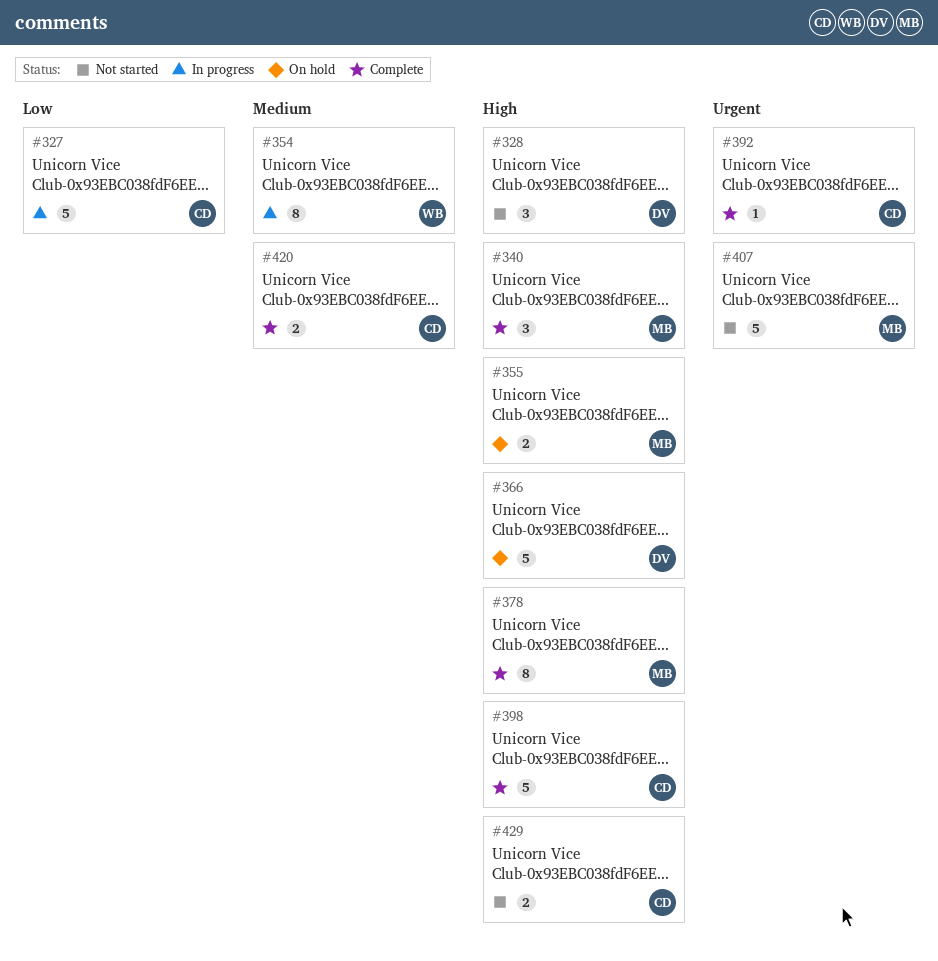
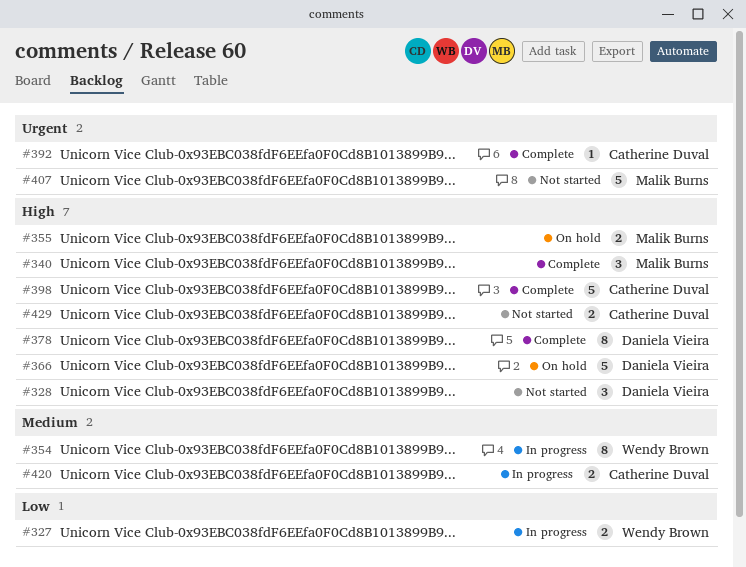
#327, owner: Catherine Duval -> Wendy Brown
#327, estimate: 5 -> 2
#378, owner: Malik Burns -> Daniela Vieira
#420, status: Complete -> In progress

